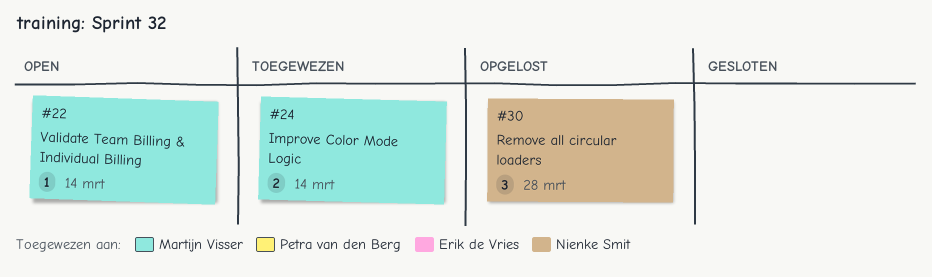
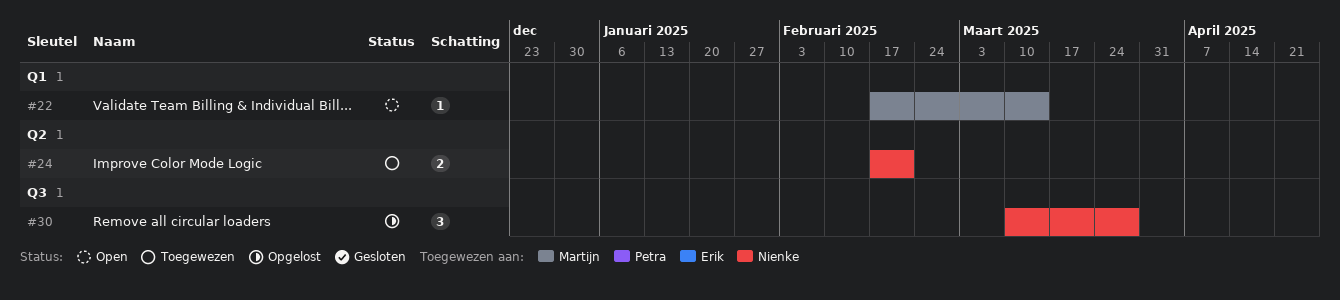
#24, owner: Martijn Visser -> Nienke Smit
#24, due: Mar 14 -> Feb 21

